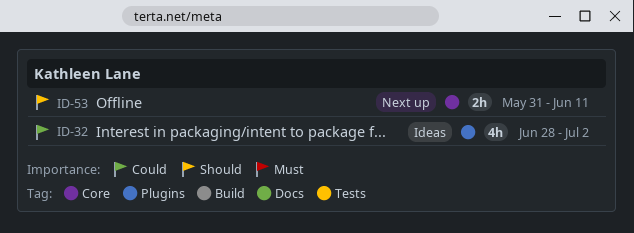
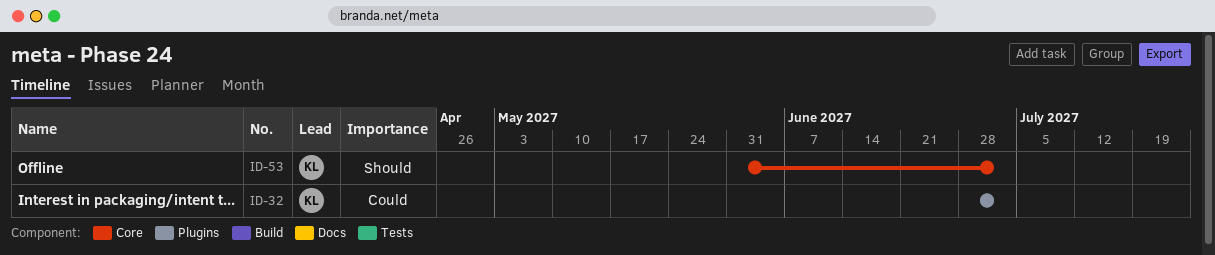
ID-53, due: Jun 11 -> Jul 2

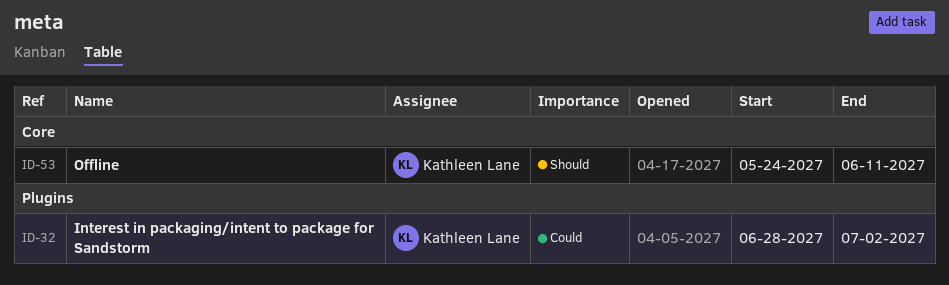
ID-53, start: May 31 -> May 24
ID-53, due: Jul 2 -> Jun 11

